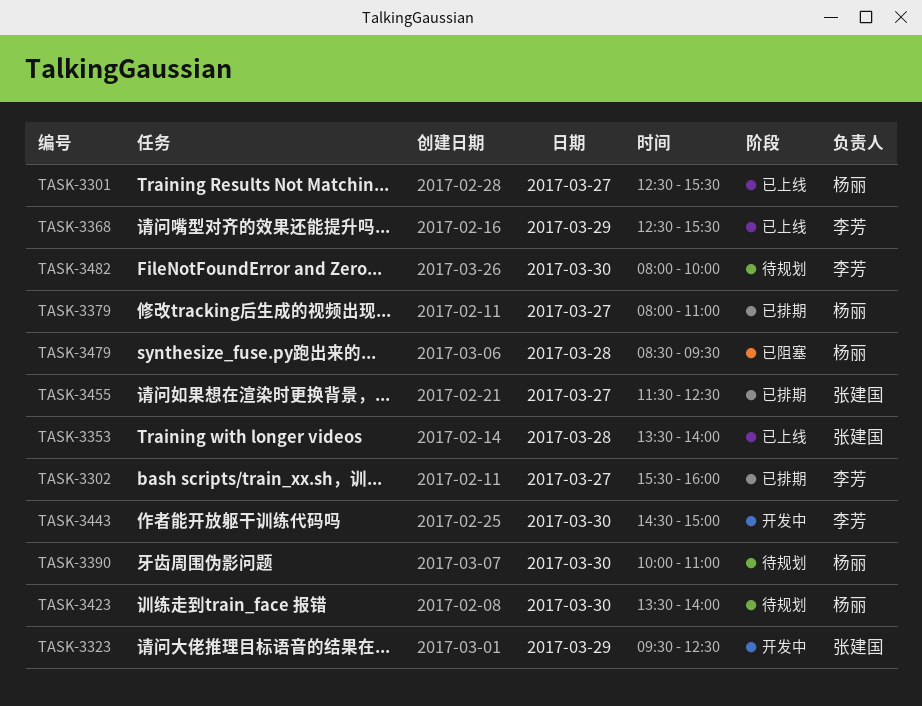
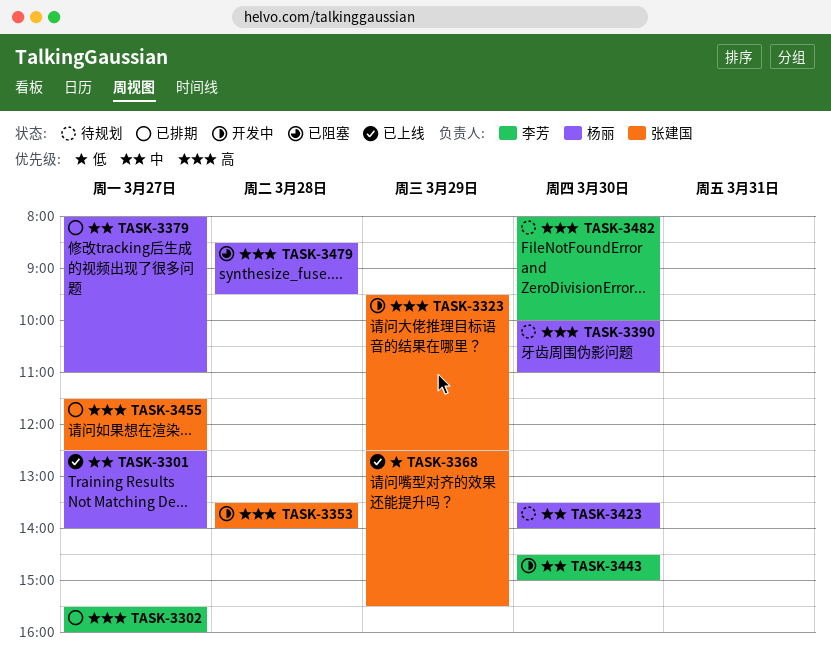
TASK-3301, ends: 15:30 -> 14:00
TASK-3353, status: 已上线 -> 开发中
TASK-3368, owner: 李芳 -> 张建国

